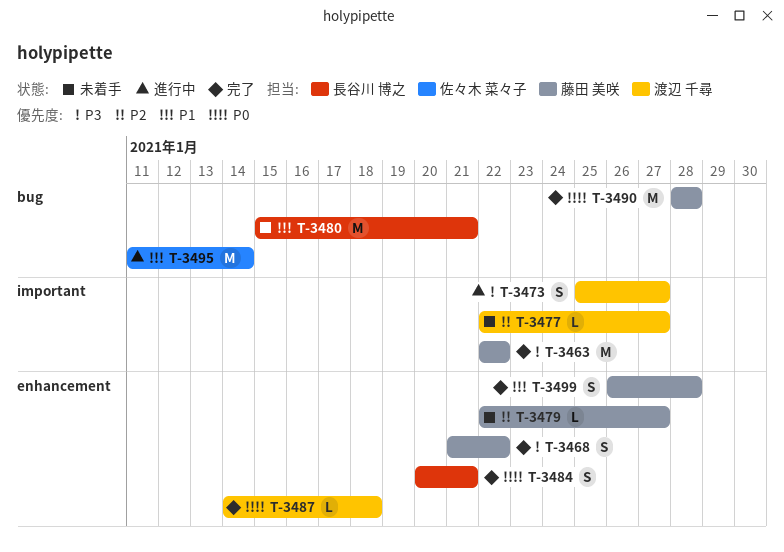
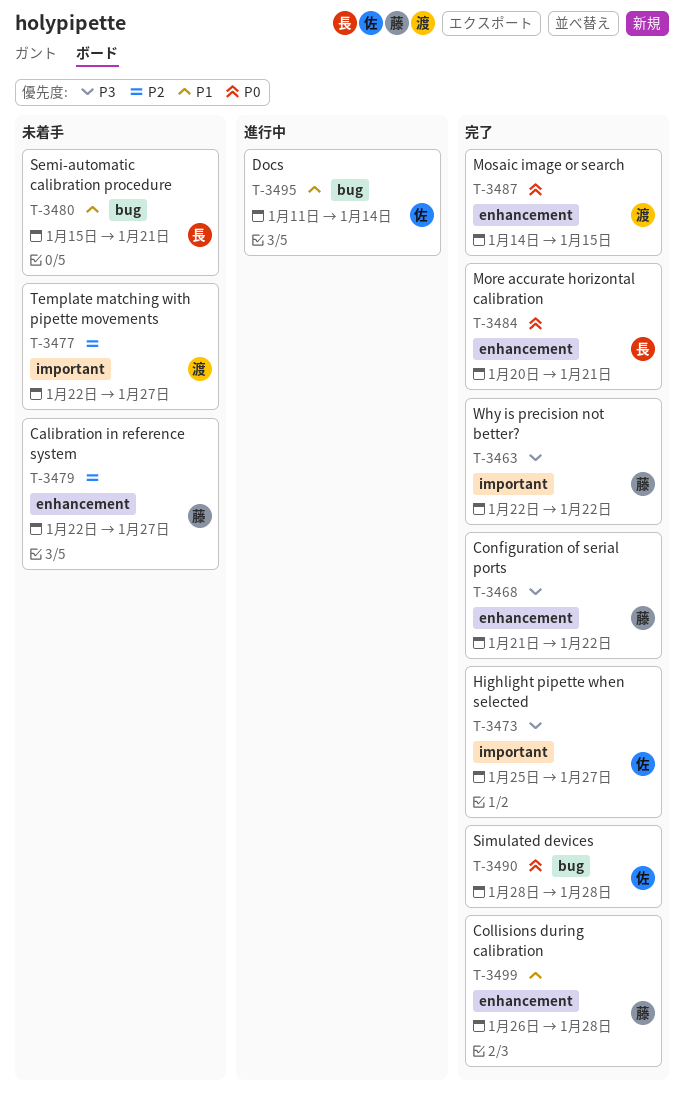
T-3473, status: 進行中 -> 完了
T-3473, owner: 渡辺 千尋 -> 佐々木 菜々子
T-3487, due: Jan 18 -> Jan 15
T-3490, owner: 藤田 美咲 -> 佐々木 菜々子

